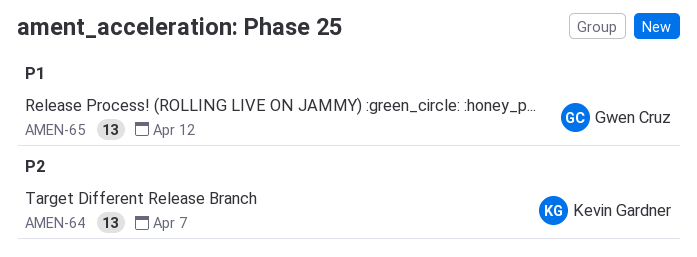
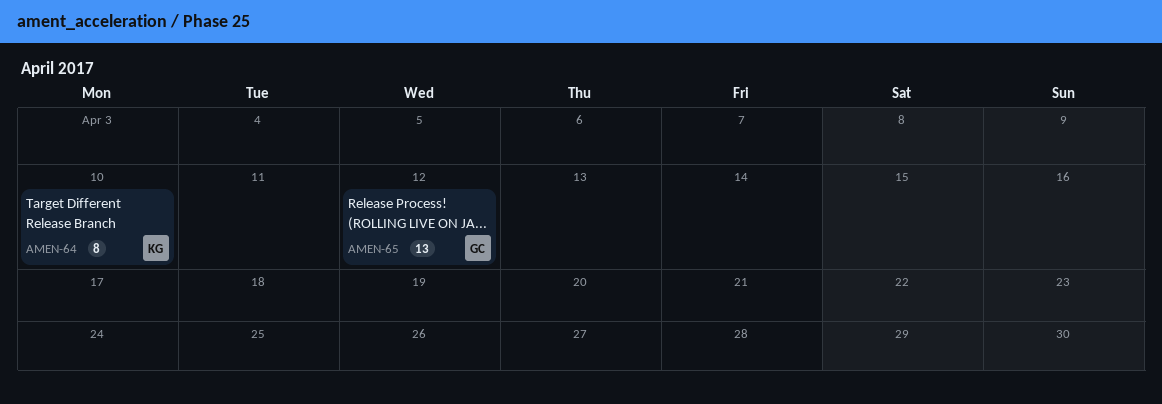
AMEN-64, estimate: 13 -> 8
AMEN-64, due: Apr 7 -> Apr 10

